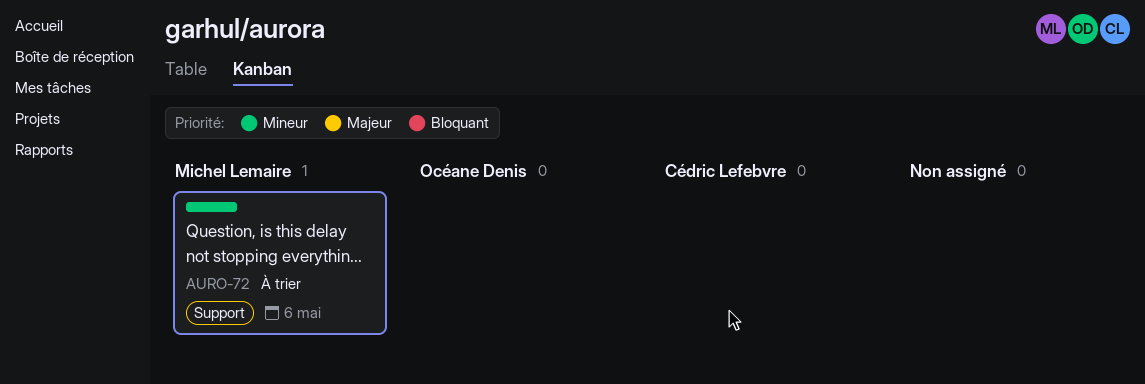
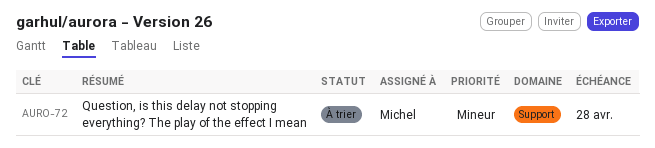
AURO-72, due: May 6 -> Apr 28

